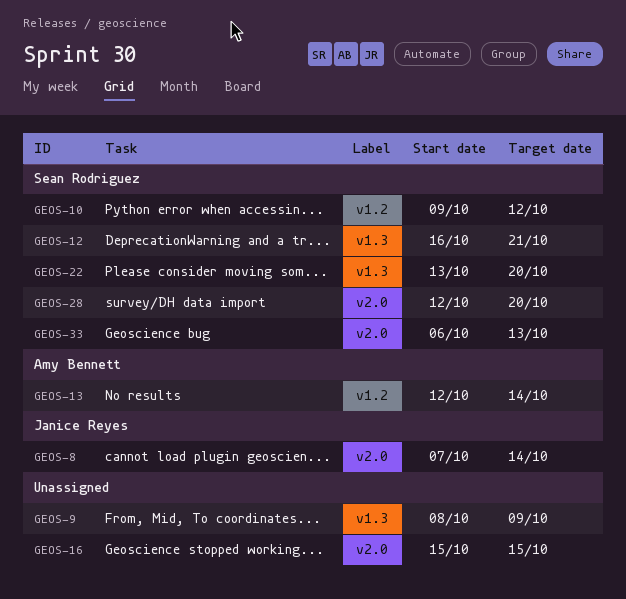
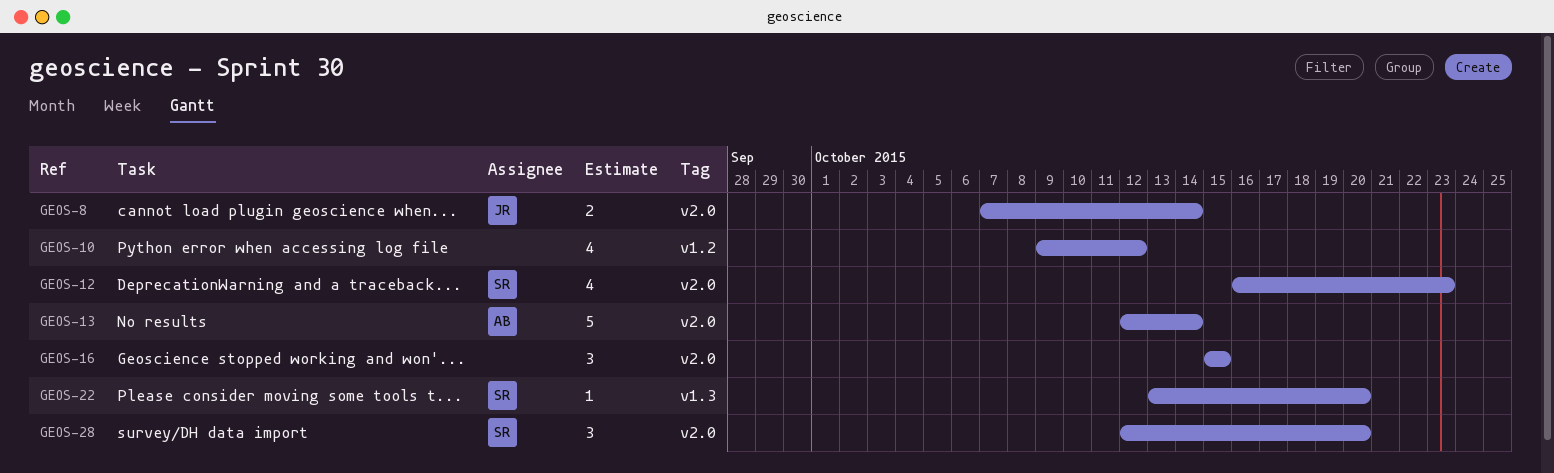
GEOS-9: present -> none
GEOS-10, owner: Sean Rodriguez -> none
GEOS-12, label: v1.3 -> v2.0
GEOS-12, due: Oct 21 -> Oct 23
GEOS-13, label: v1.2 -> v2.0
GEOS-33: present -> none

